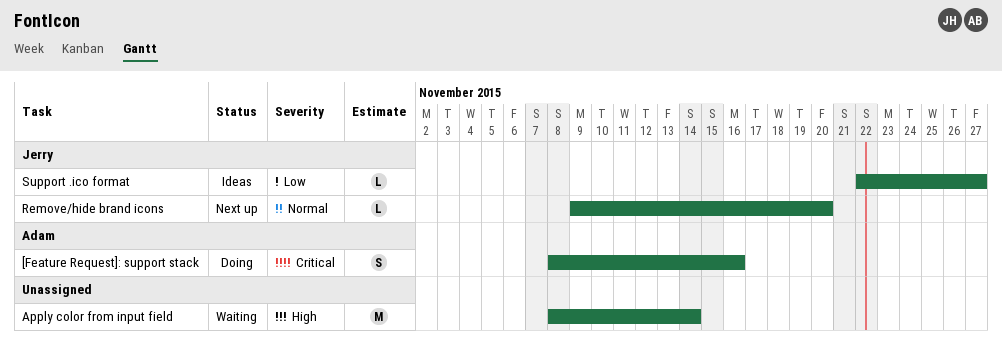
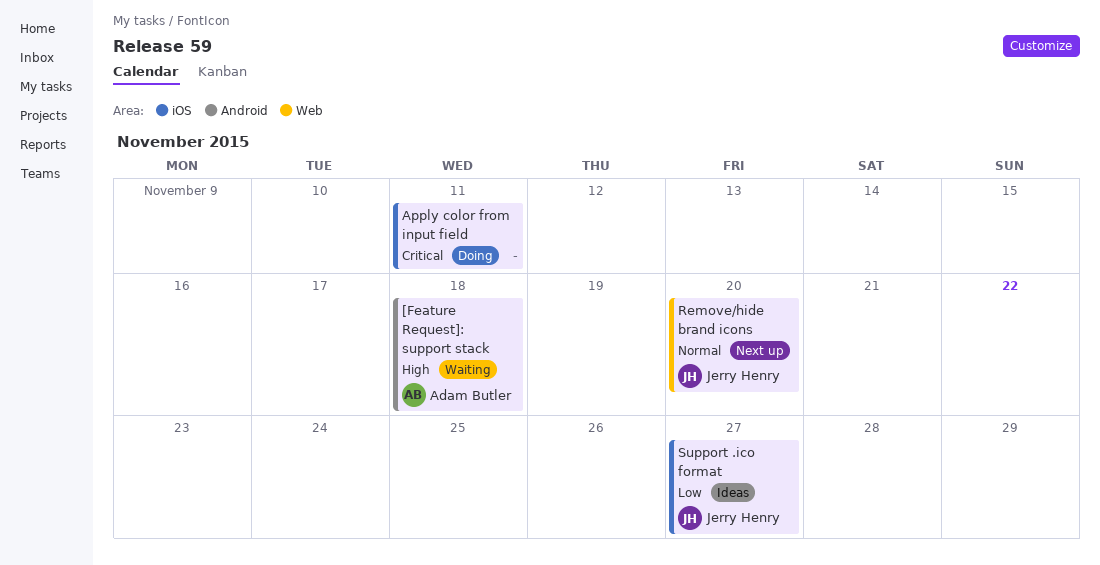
[Feature Request]: support stack, status: Doing -> Waiting
[Feature Request]: support stack, priority: Critical -> High
[Feature Request]: support stack, due: Nov 16 -> Nov 18
Apply color from input field, status: Waiting -> Doing
Apply color from input field, priority: High -> Critical
Apply color from input field, due: Nov 14 -> Nov 11

